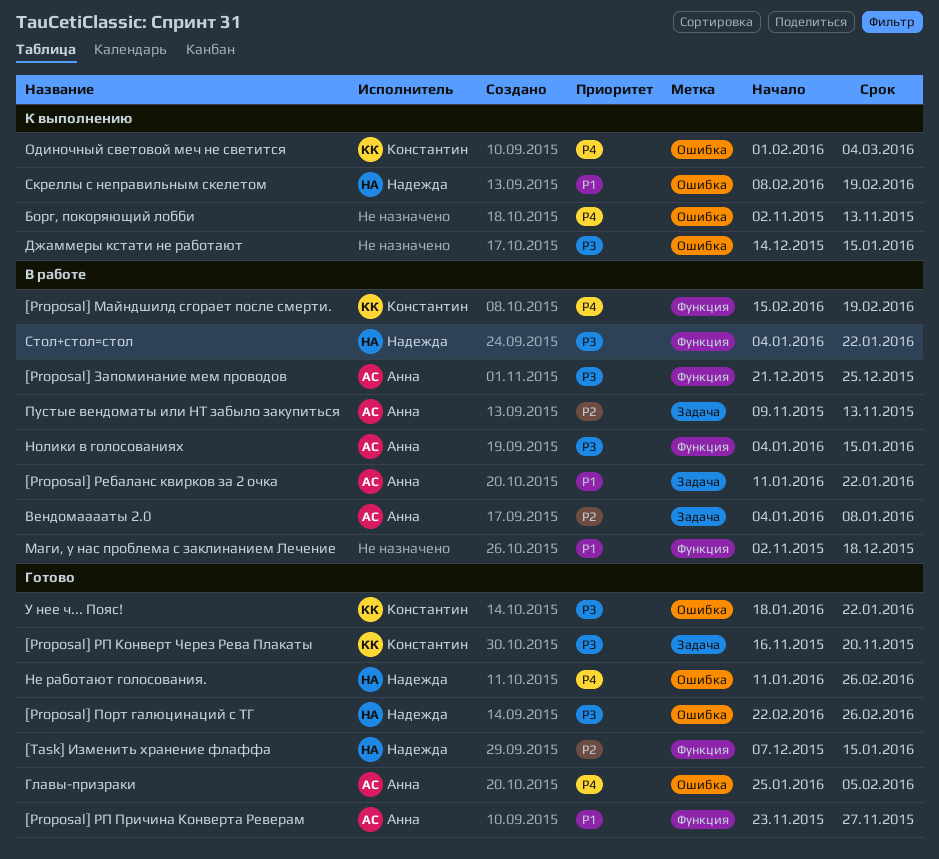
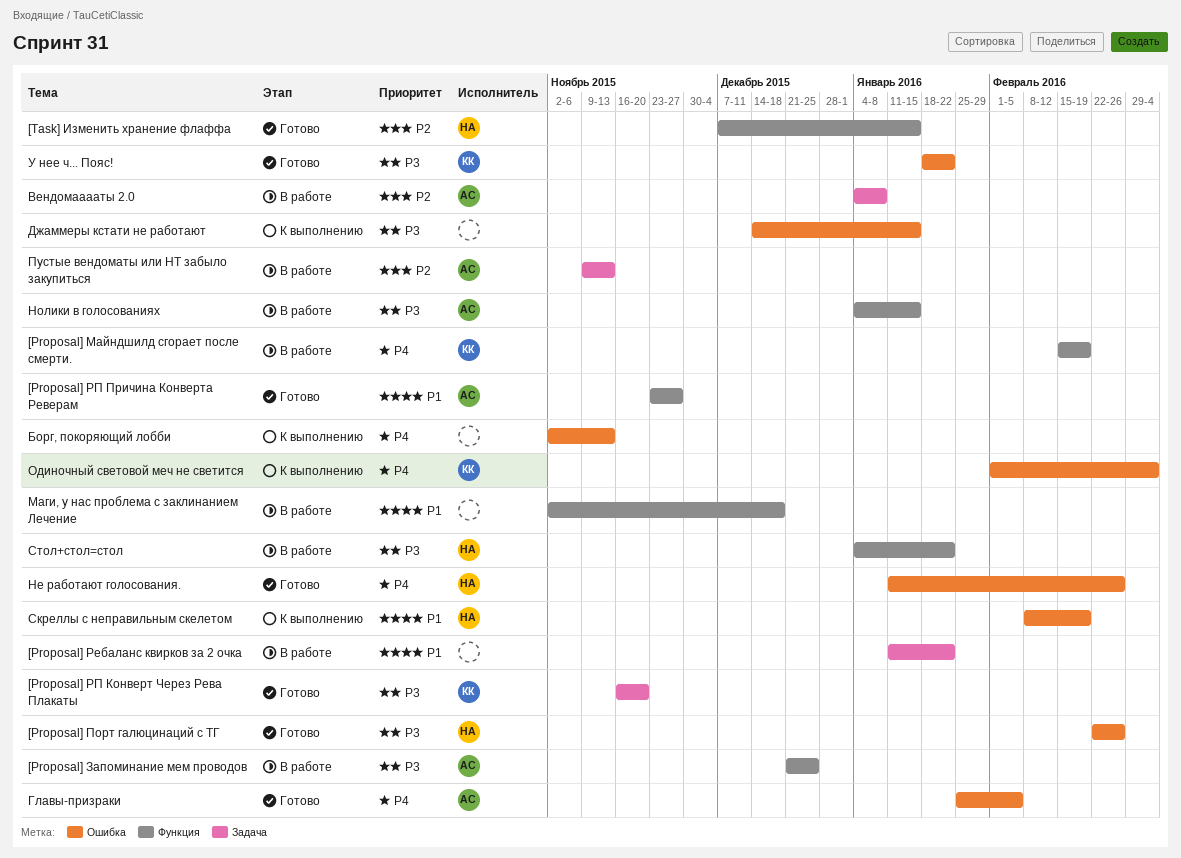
[Proposal] Ребаланс квирков за 2 очка, owner: Анна -> none

